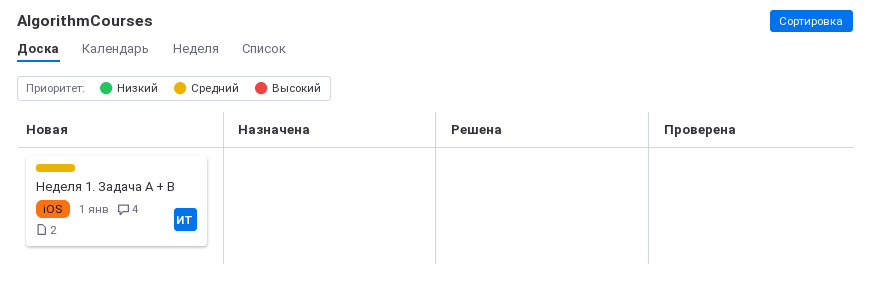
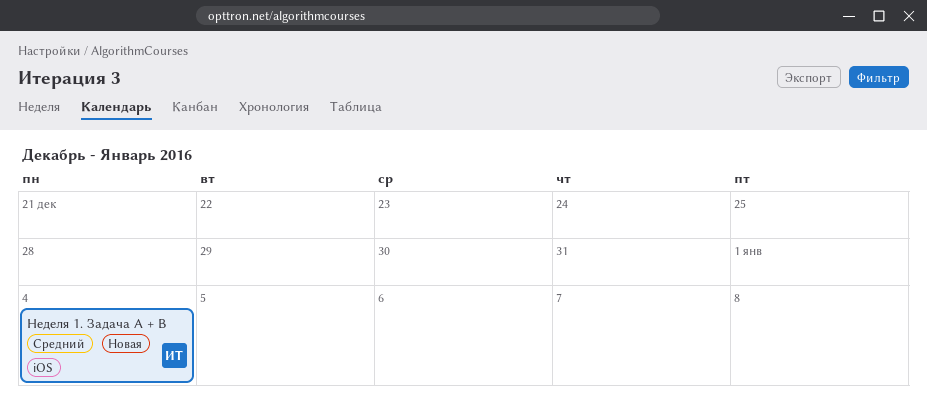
Неделя 1. Задача А + В, due: Jan 1 -> Jan 4

